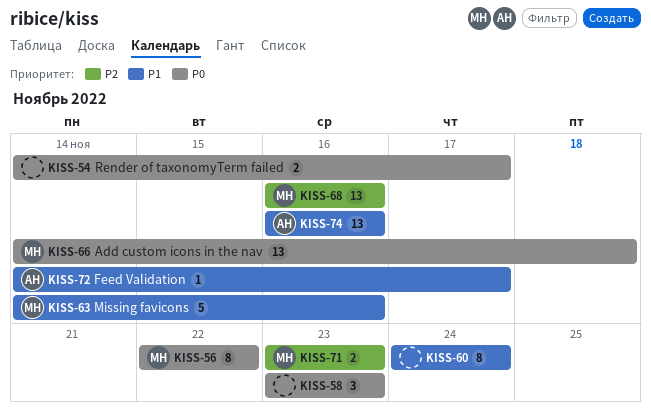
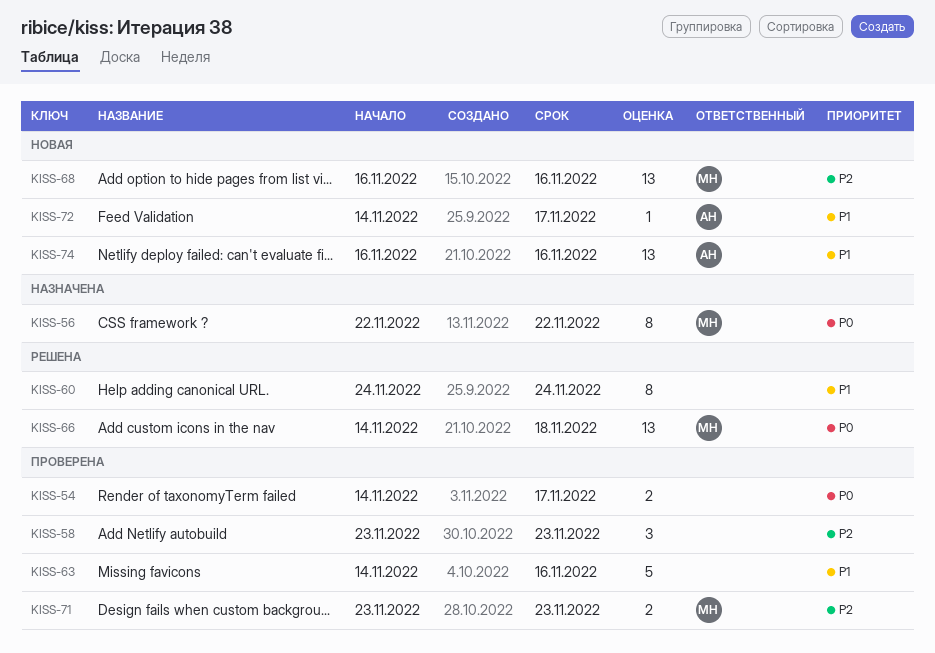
KISS-58, priority: P0 -> P2
KISS-63, owner: МН -> none

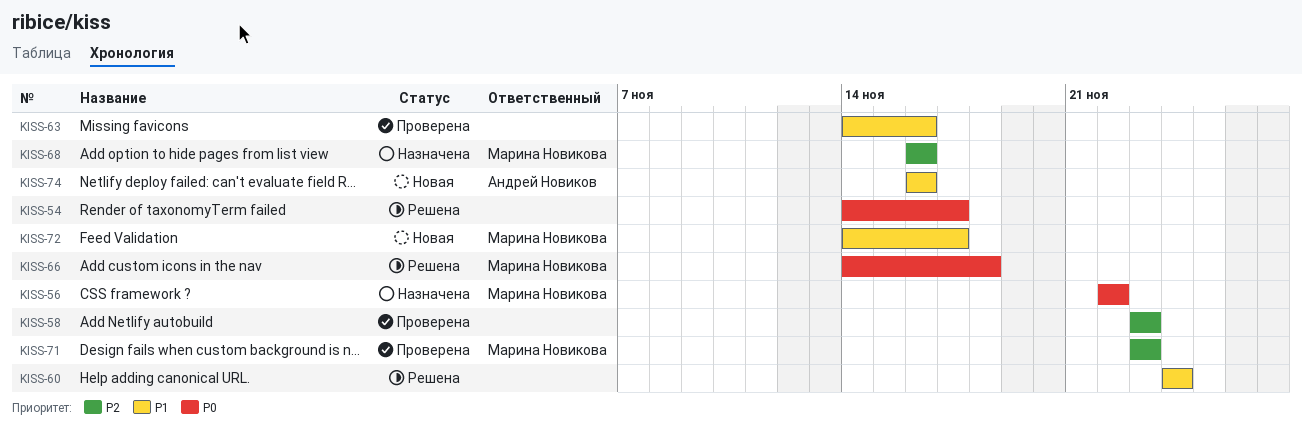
KISS-54, status: Проверена -> Решена
KISS-68, status: Новая -> Назначена
KISS-72, owner: Андрей Новиков -> Марина Новикова

